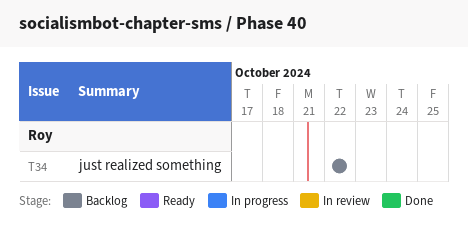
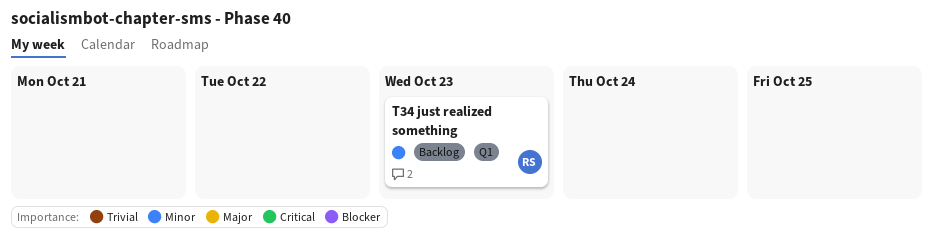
T34, due: Oct 22 -> Oct 23

